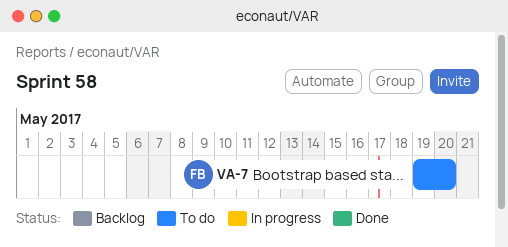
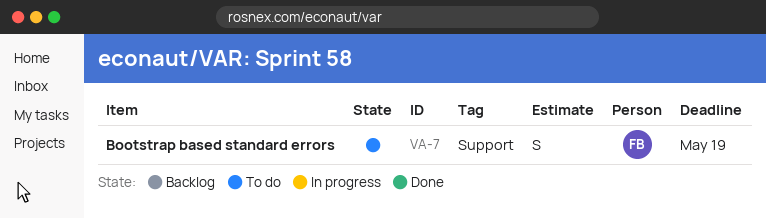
VA-7, due: May 20 -> May 19

